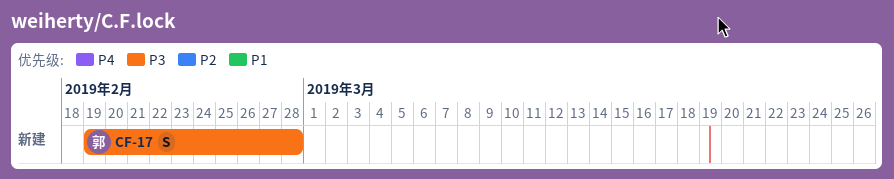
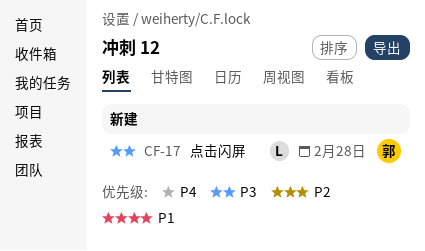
CF-17, estimate: S -> L

